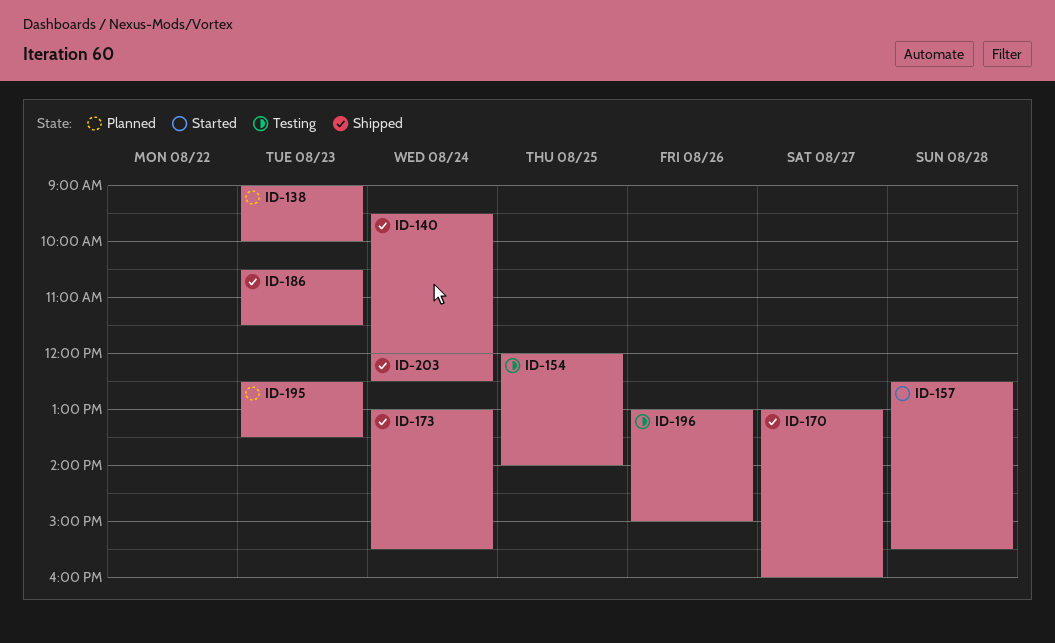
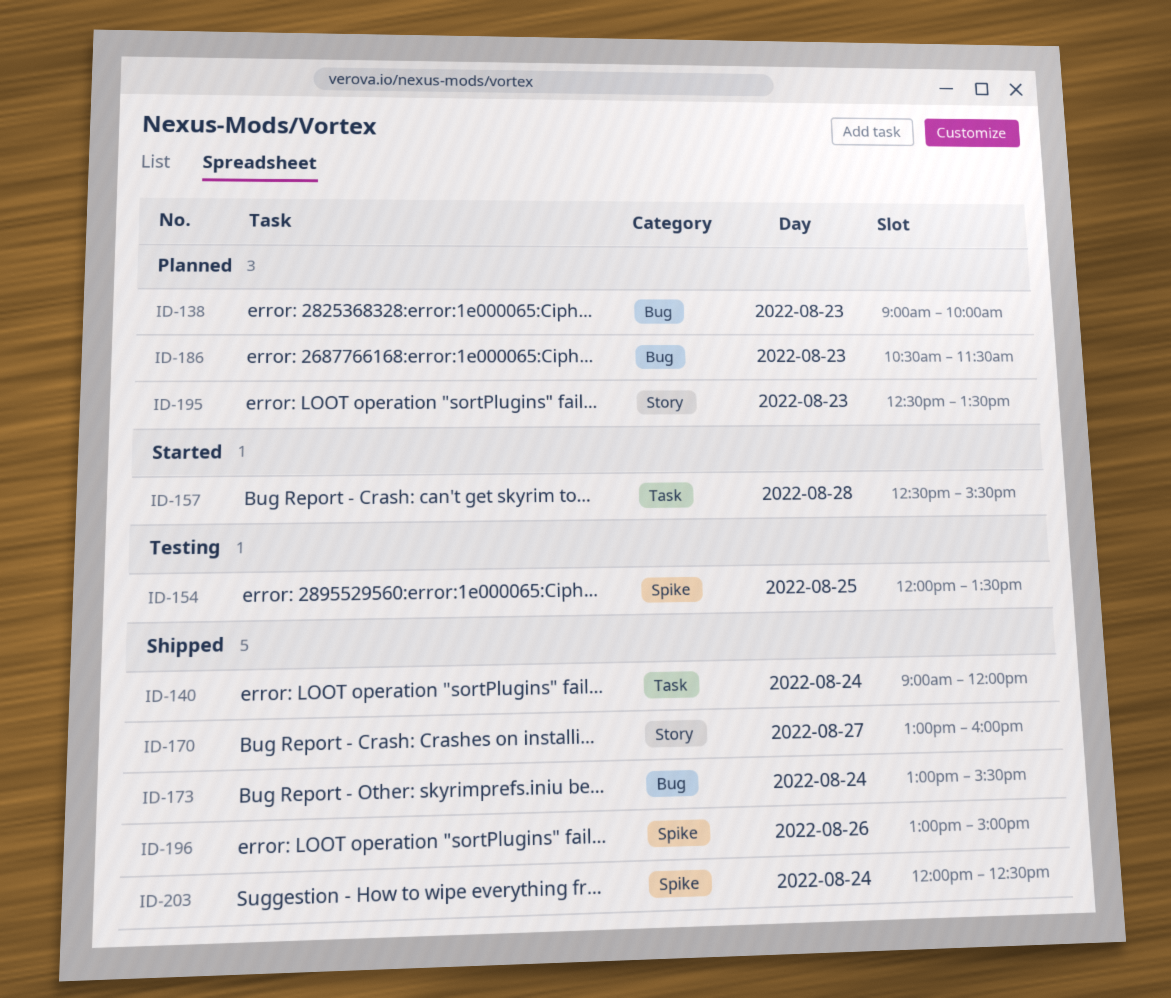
ID-140, begins: 09:30 -> 09:00
ID-154, ends: 14:00 -> 13:30
ID-186, status: Shipped -> Planned
ID-196, status: Testing -> Shipped

